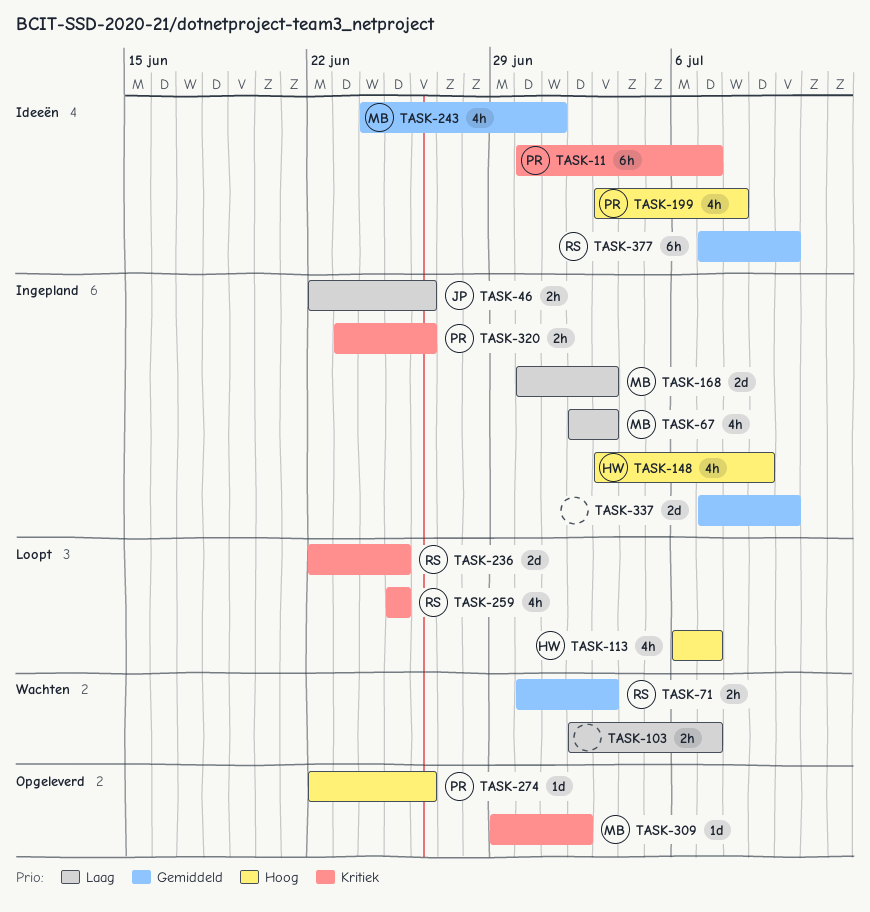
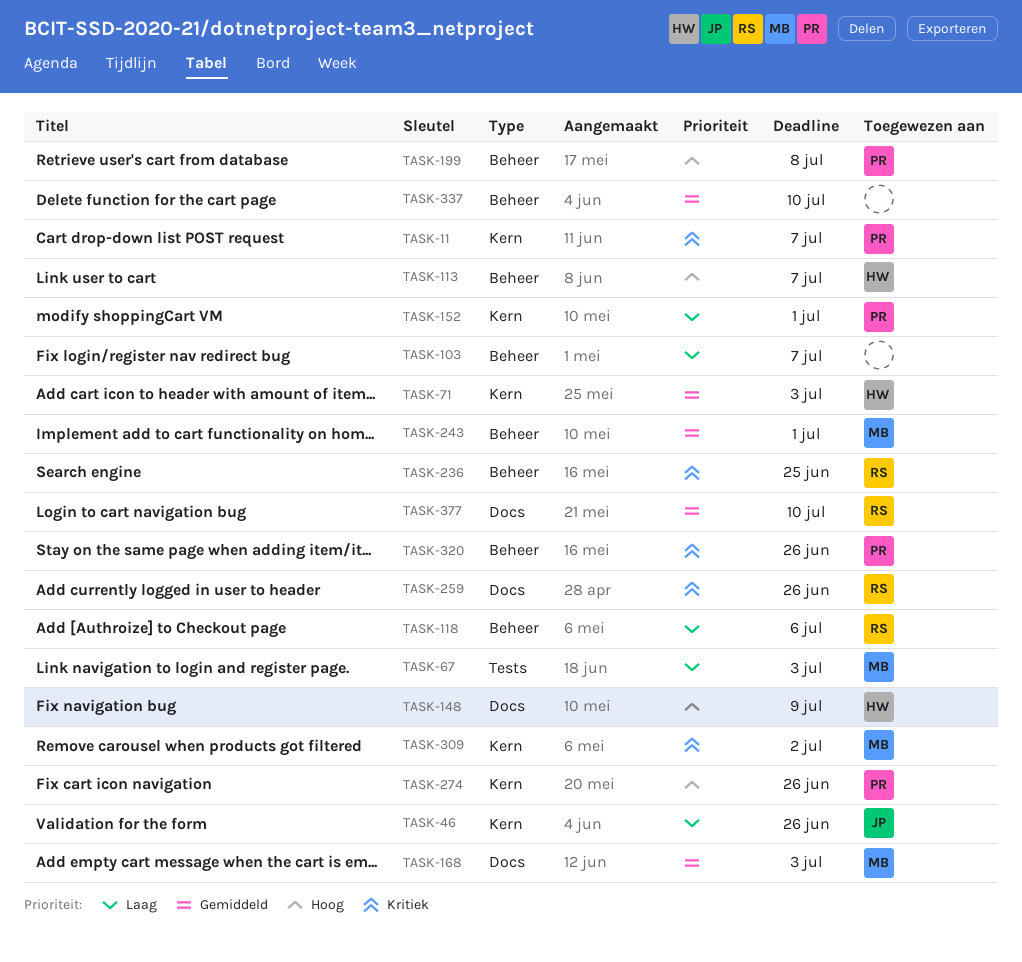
TASK-71, owner: RS -> HW
TASK-118: none -> present
TASK-152: none -> present
TASK-168, priority: Laag -> Gemiddeld
TASK-259, due: Jun 25 -> Jun 26

